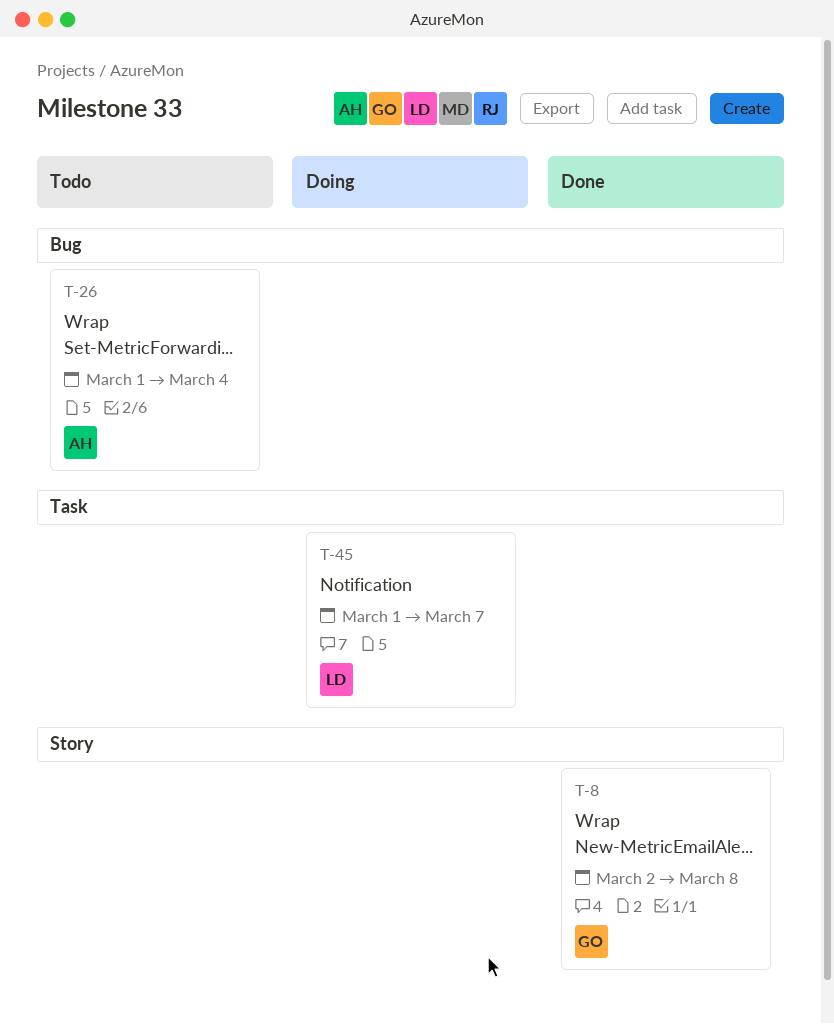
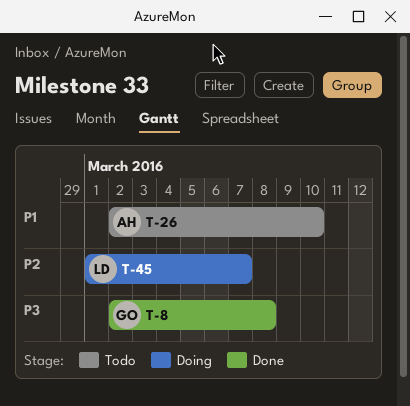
T-26, start: Mar 1 -> Mar 2
T-26, due: Mar 4 -> Mar 10

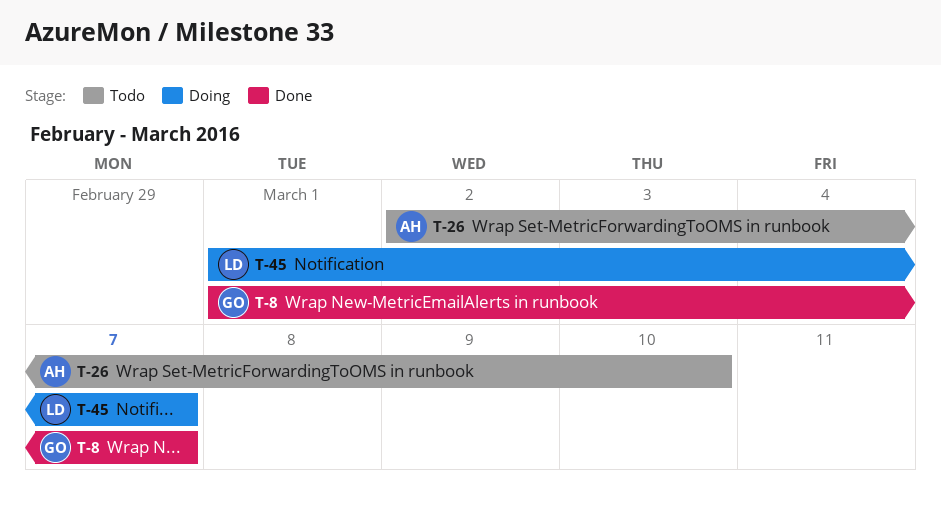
T-8, start: Mar 2 -> Mar 1
T-8, due: Mar 8 -> Mar 7

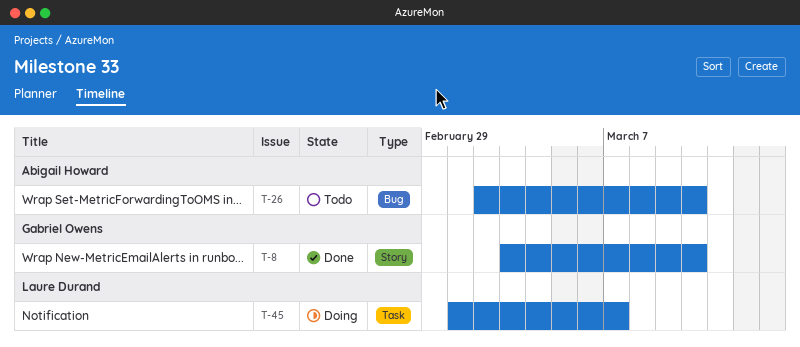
T-8, start: Mar 1 -> Mar 3
T-8, due: Mar 7 -> Mar 10

